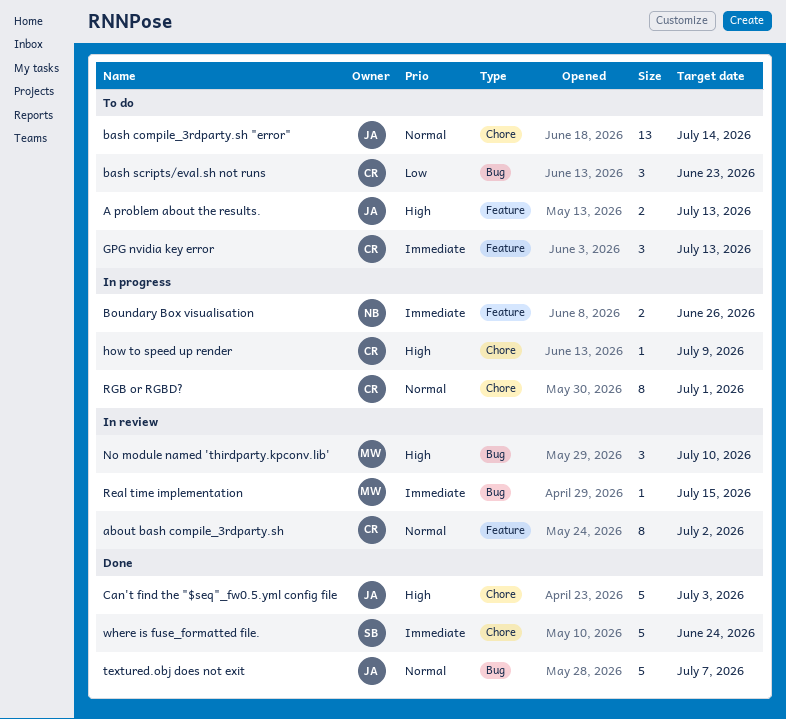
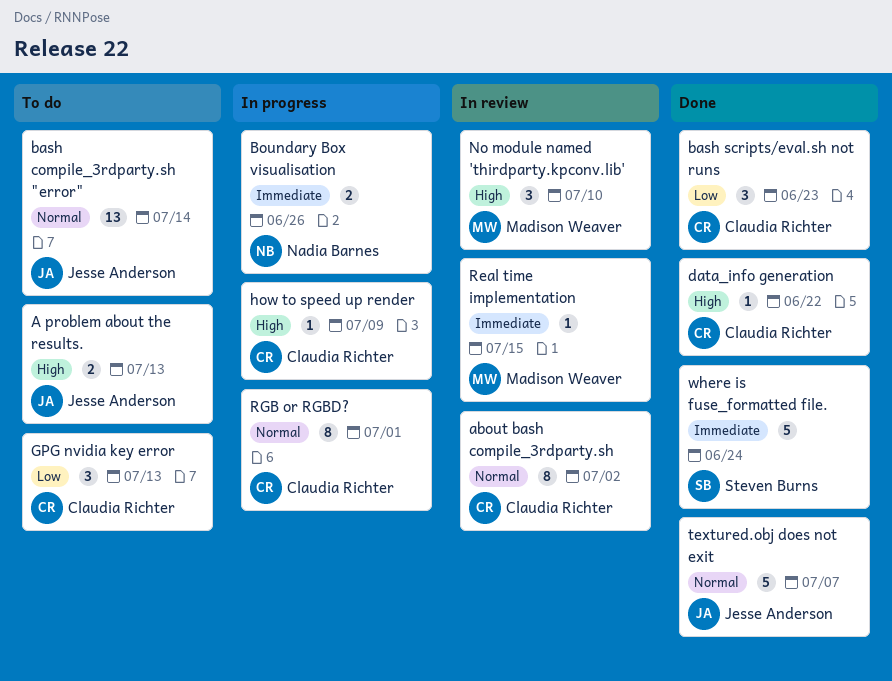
bash scripts/eval.sh not runs, status: To do -> Done
Can't find the "$seq"_fw0.5.yml config file: present -> none
data_info generation: none -> present
GPG nvidia key error, priority: Immediate -> Low

